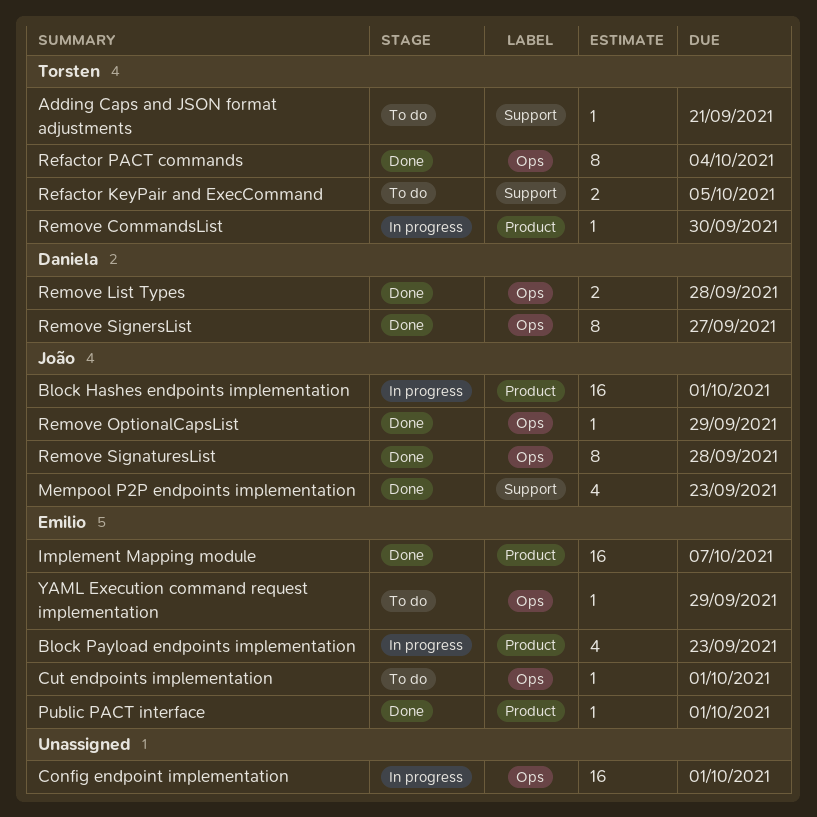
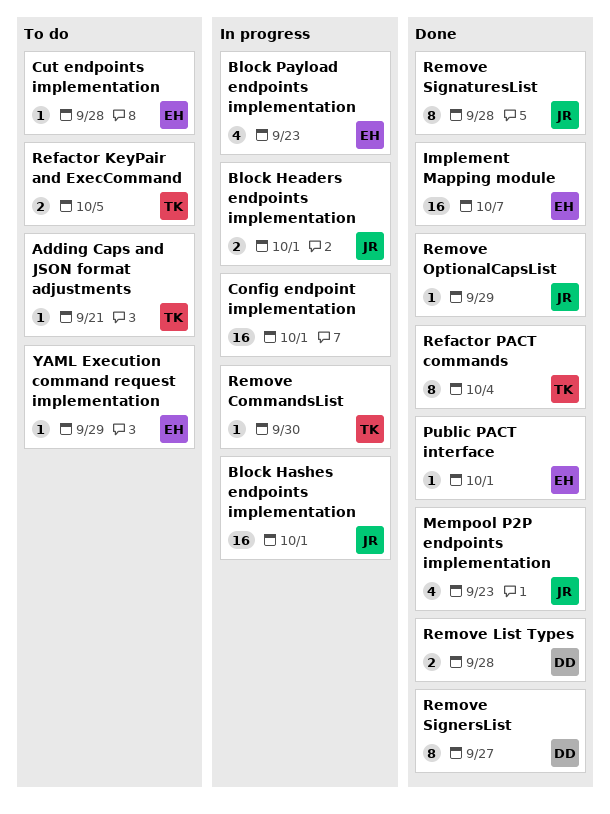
Block Headers endpoints implementation: none -> present
Cut endpoints implementation, due: Oct 1 -> Sep 28

